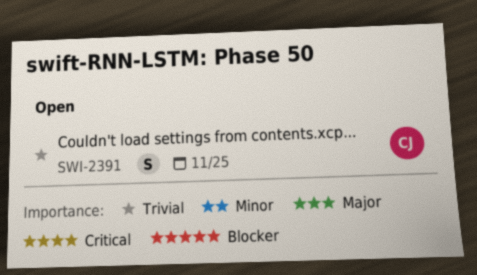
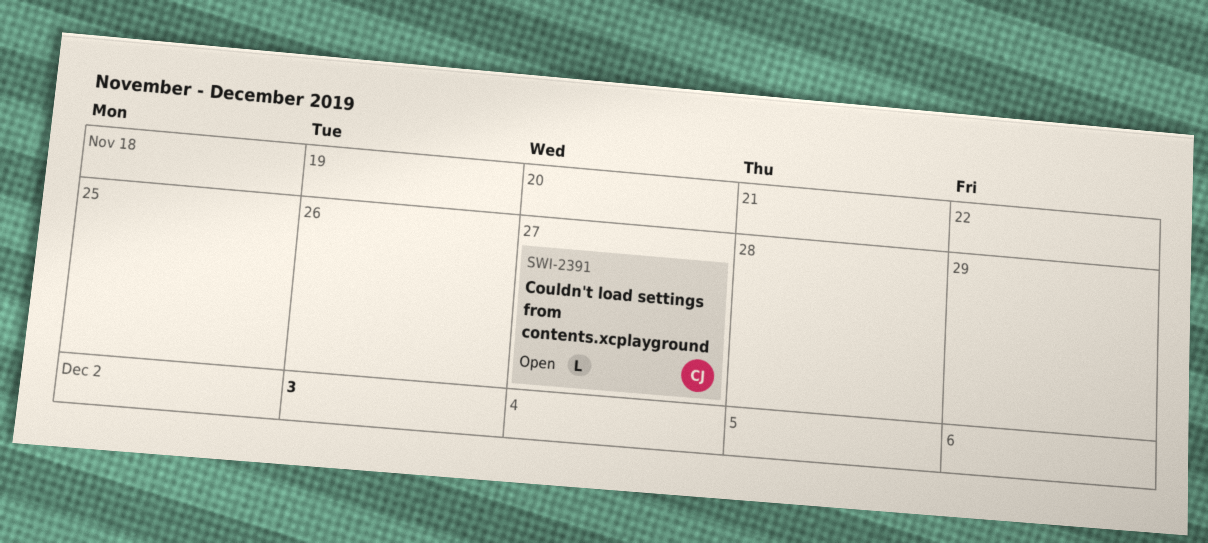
SWI-2391, estimate: S -> L
SWI-2391, due: Nov 25 -> Nov 27

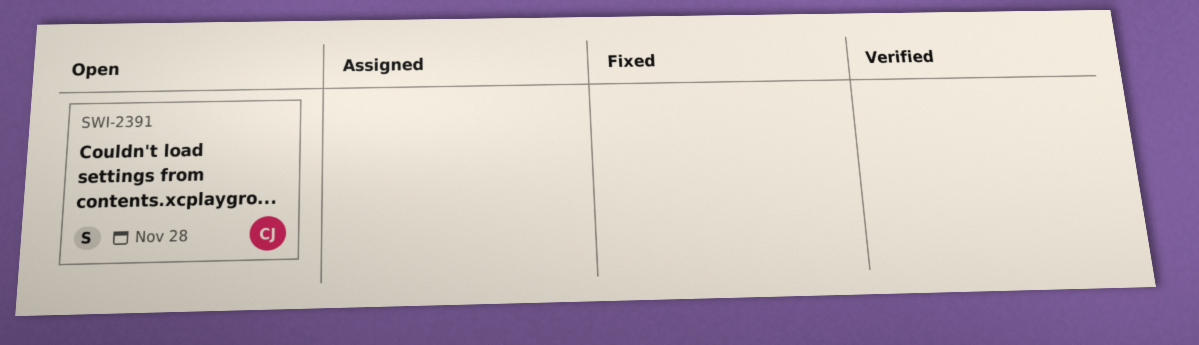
SWI-2391, estimate: L -> S
SWI-2391, due: Nov 27 -> Nov 28

